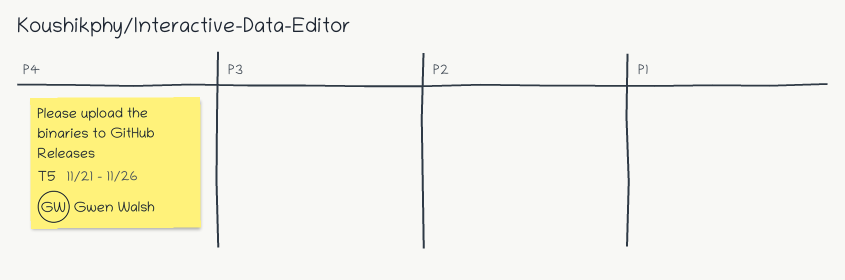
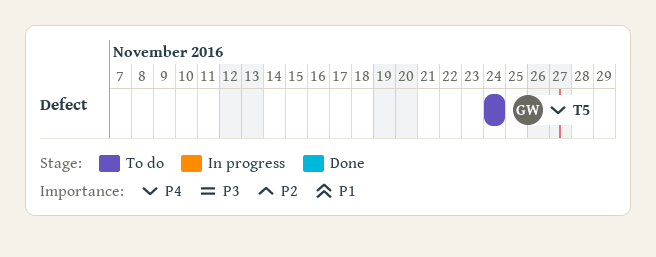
T5, start: Nov 21 -> Nov 24
T5, due: Nov 26 -> Nov 24

